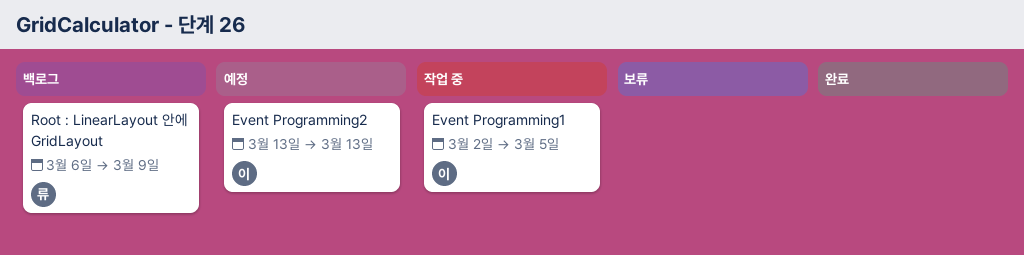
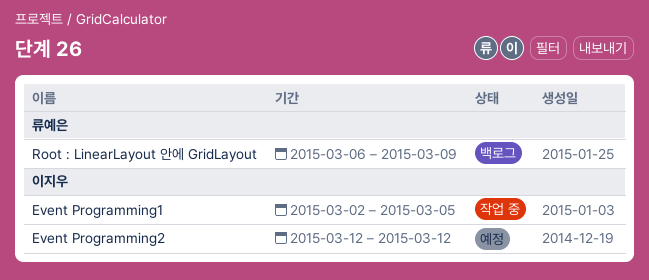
Event Programming2, start: Mar 13 -> Mar 12
Event Programming2, due: Mar 13 -> Mar 12

